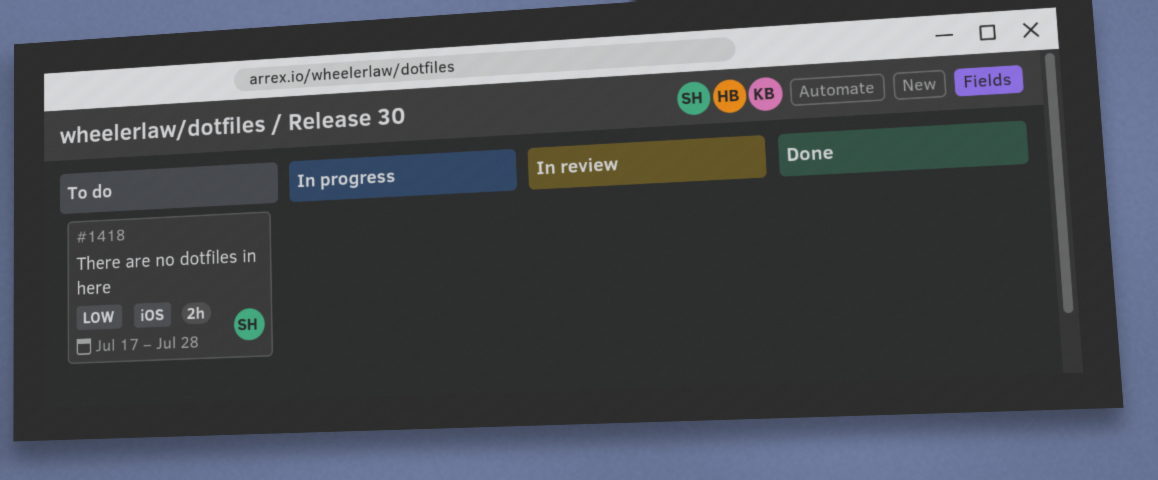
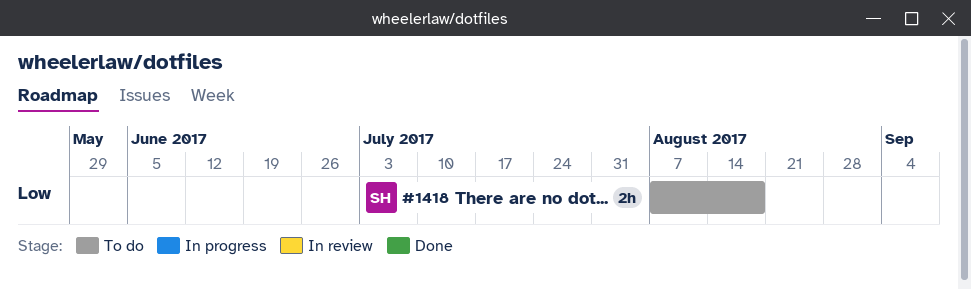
#1418, start: Jul 17 -> Aug 7
#1418, due: Jul 28 -> Aug 18

